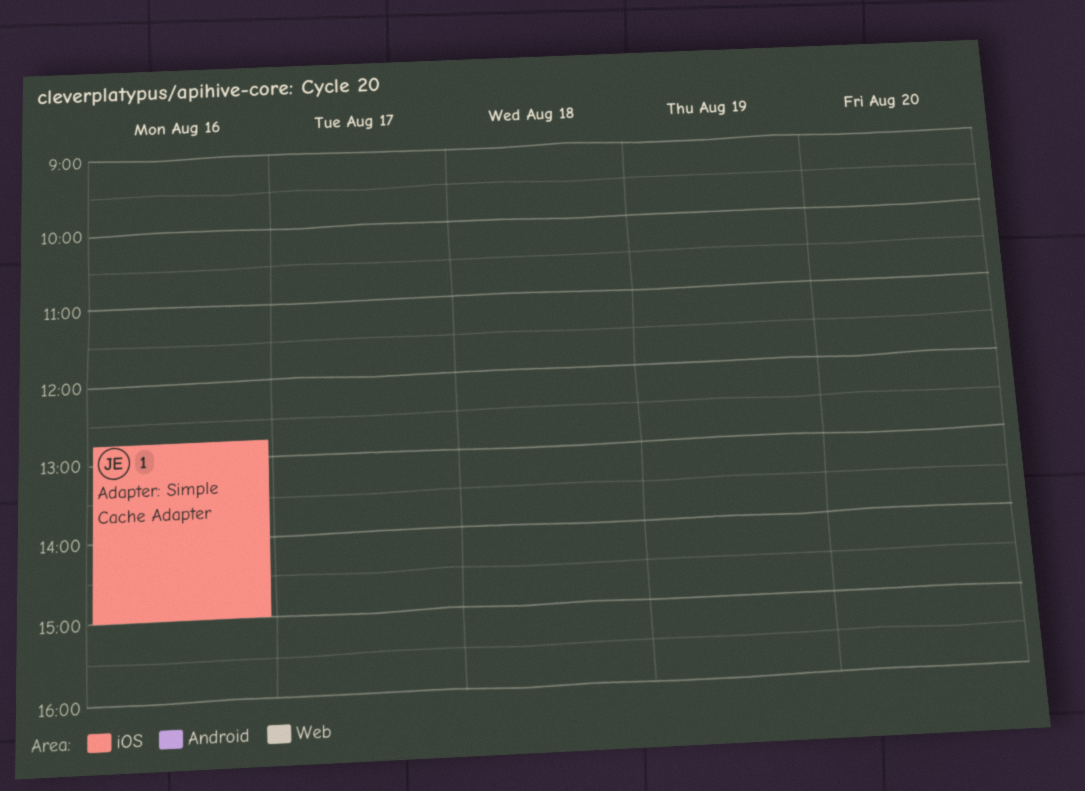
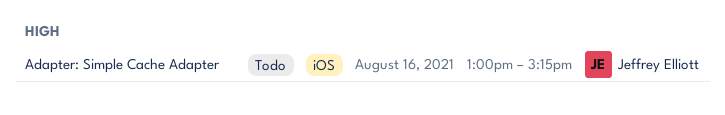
Adapter: Simple Cache Adapter, begins: 12:45 -> 13:00
Adapter: Simple Cache Adapter, ends: 15:00 -> 15:15

